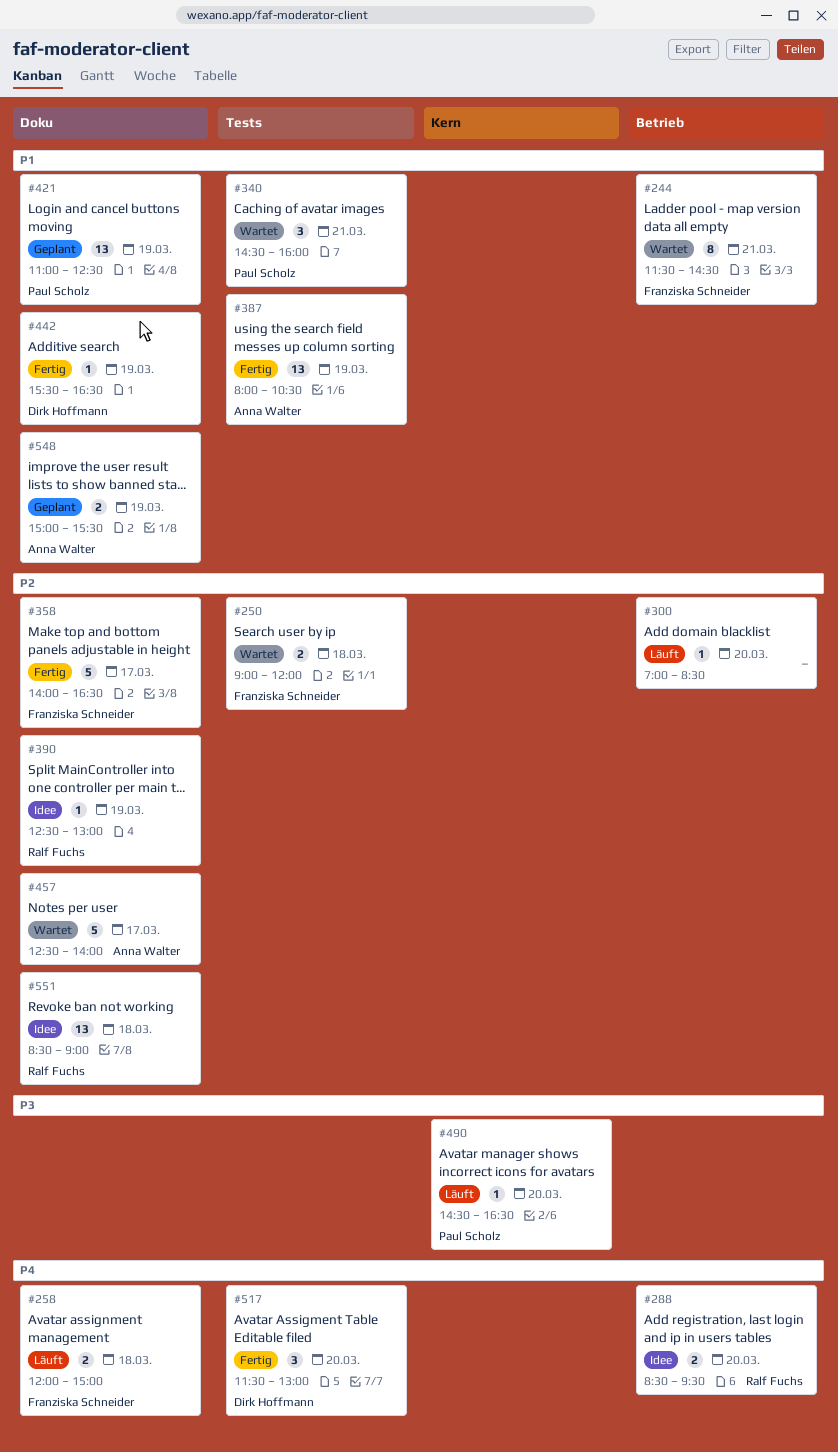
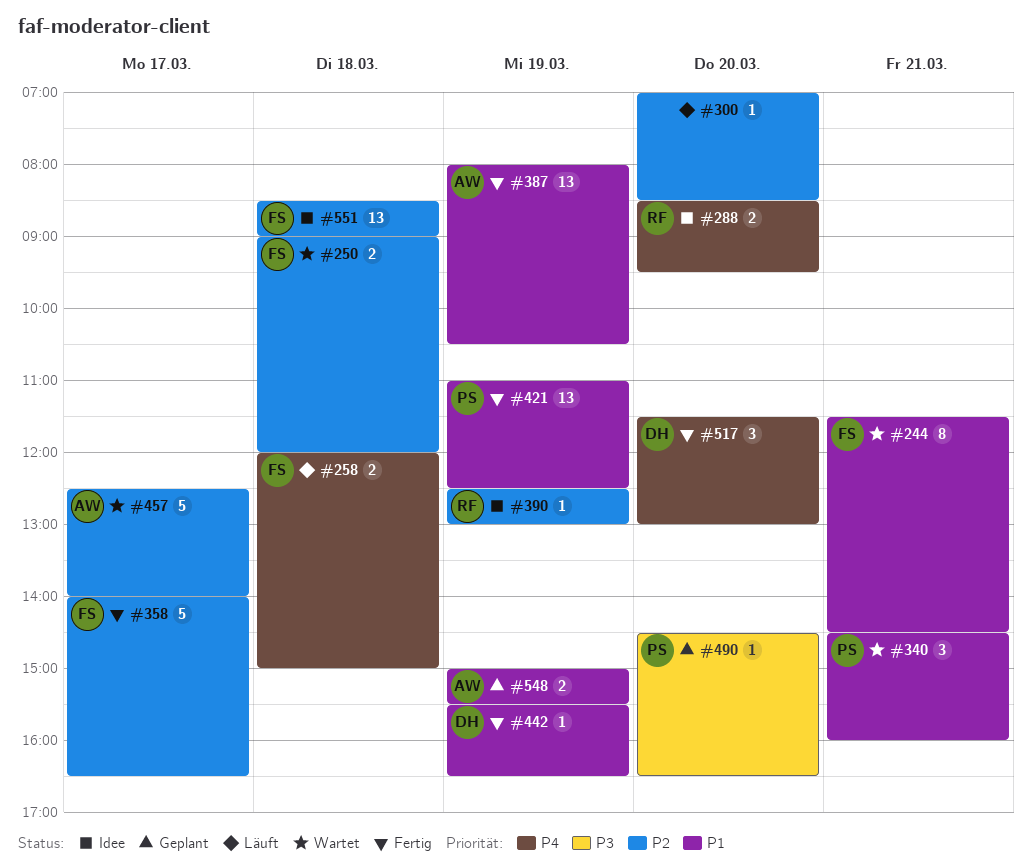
#421, status: Geplant -> Fertig
#490, status: Läuft -> Geplant
#551, owner: Ralf Fuchs -> Franziska Schneider

